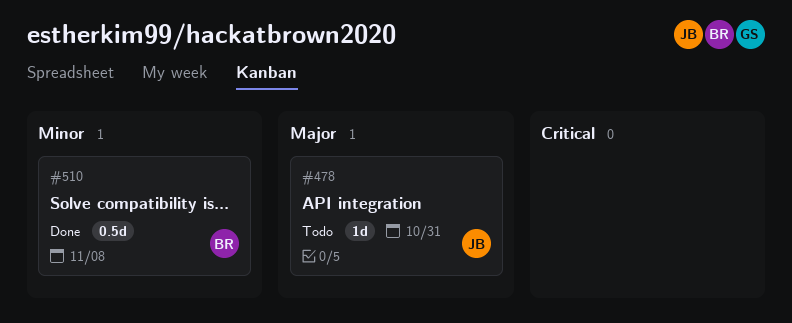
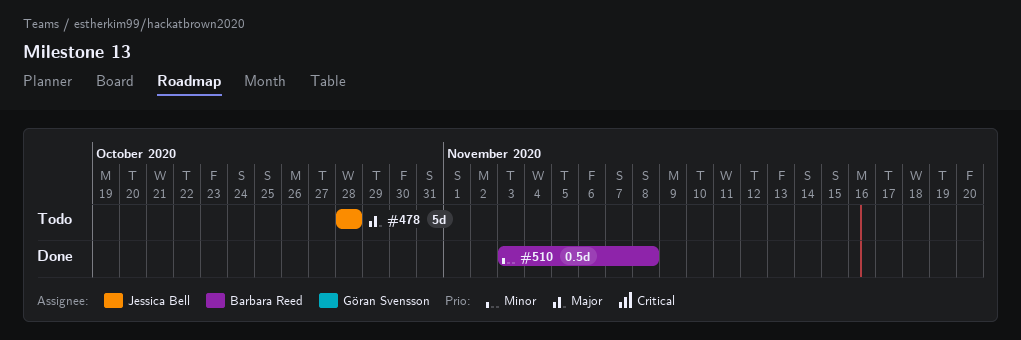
#478, estimate: 1d -> 5d
#478, due: Oct 31 -> Oct 28

